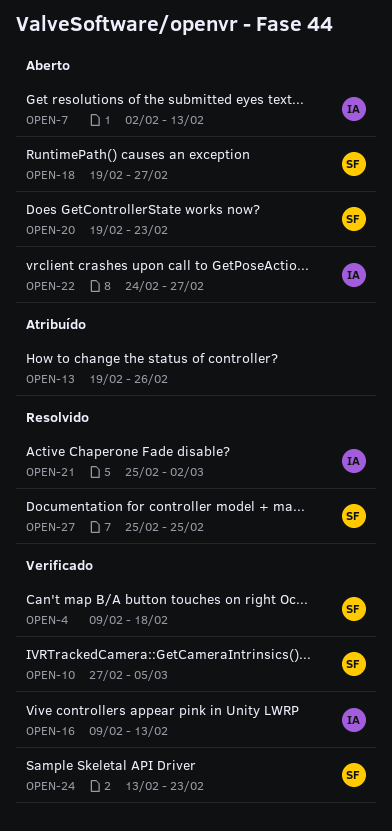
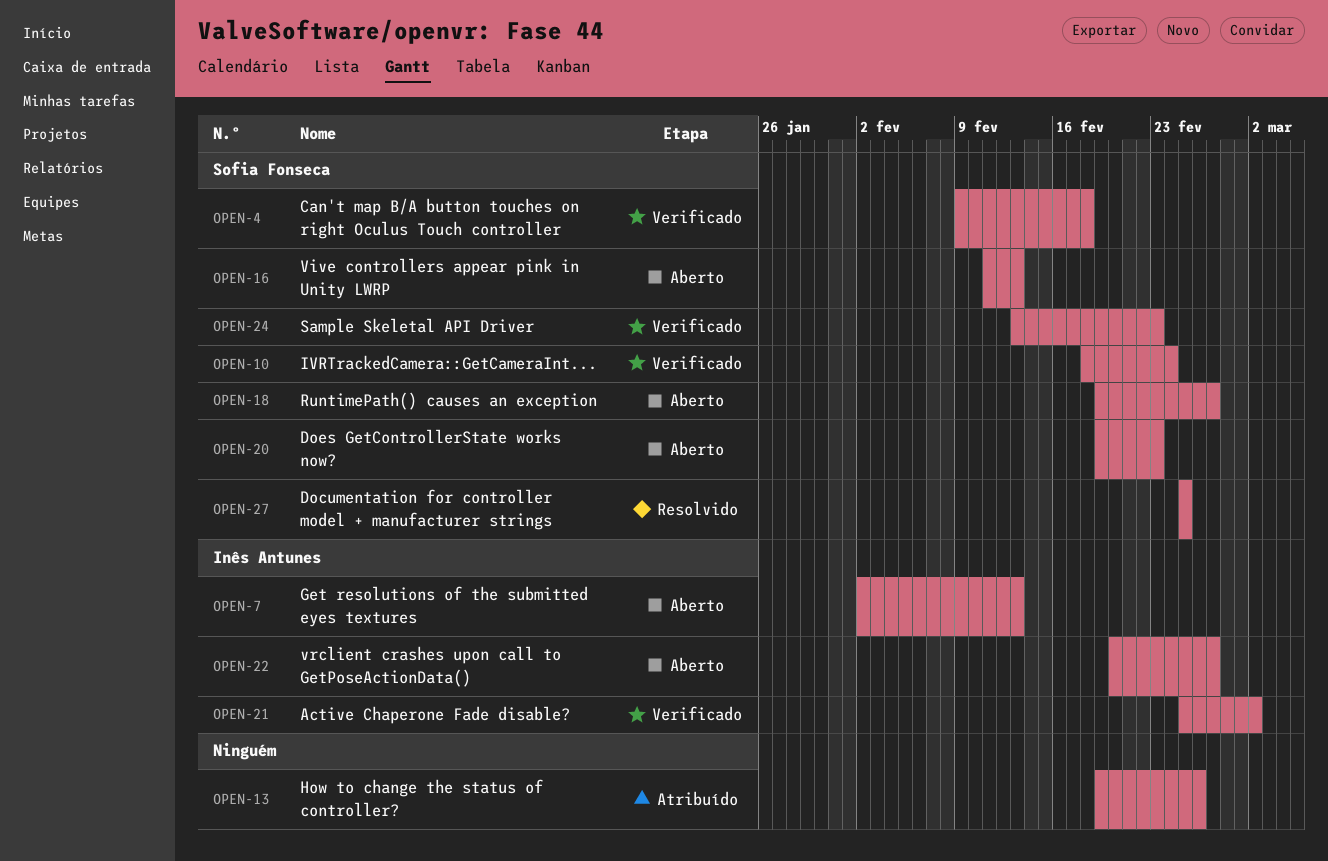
OPEN-10, start: Feb 27 -> Feb 18
OPEN-10, due: Mar 5 -> Feb 24
OPEN-16, status: Verificado -> Aberto
OPEN-16, owner: Inês Antunes -> Sofia Fonseca
OPEN-16, start: Feb 9 -> Feb 11
OPEN-21, status: Resolvido -> Verificado
OPEN-22, start: Feb 24 -> Feb 20

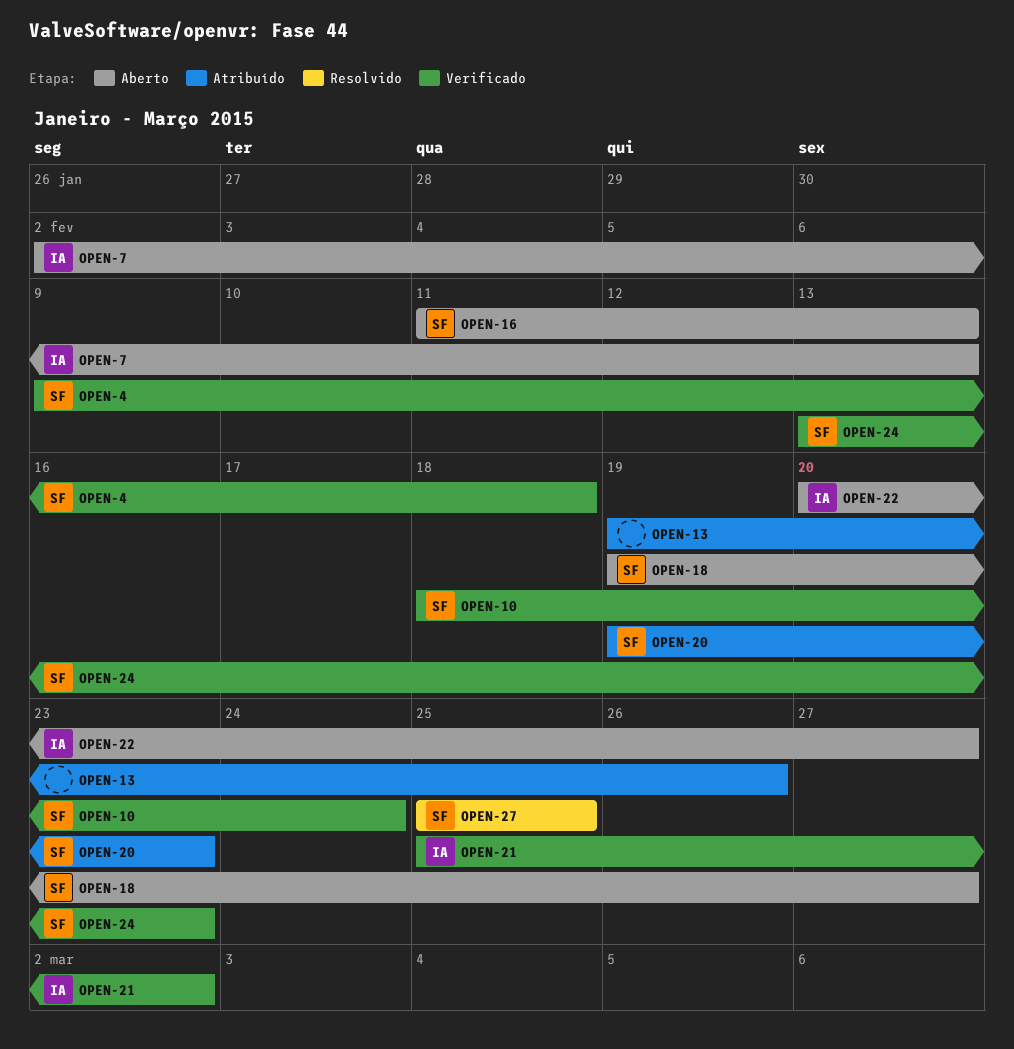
OPEN-20, status: Aberto -> Atribuído

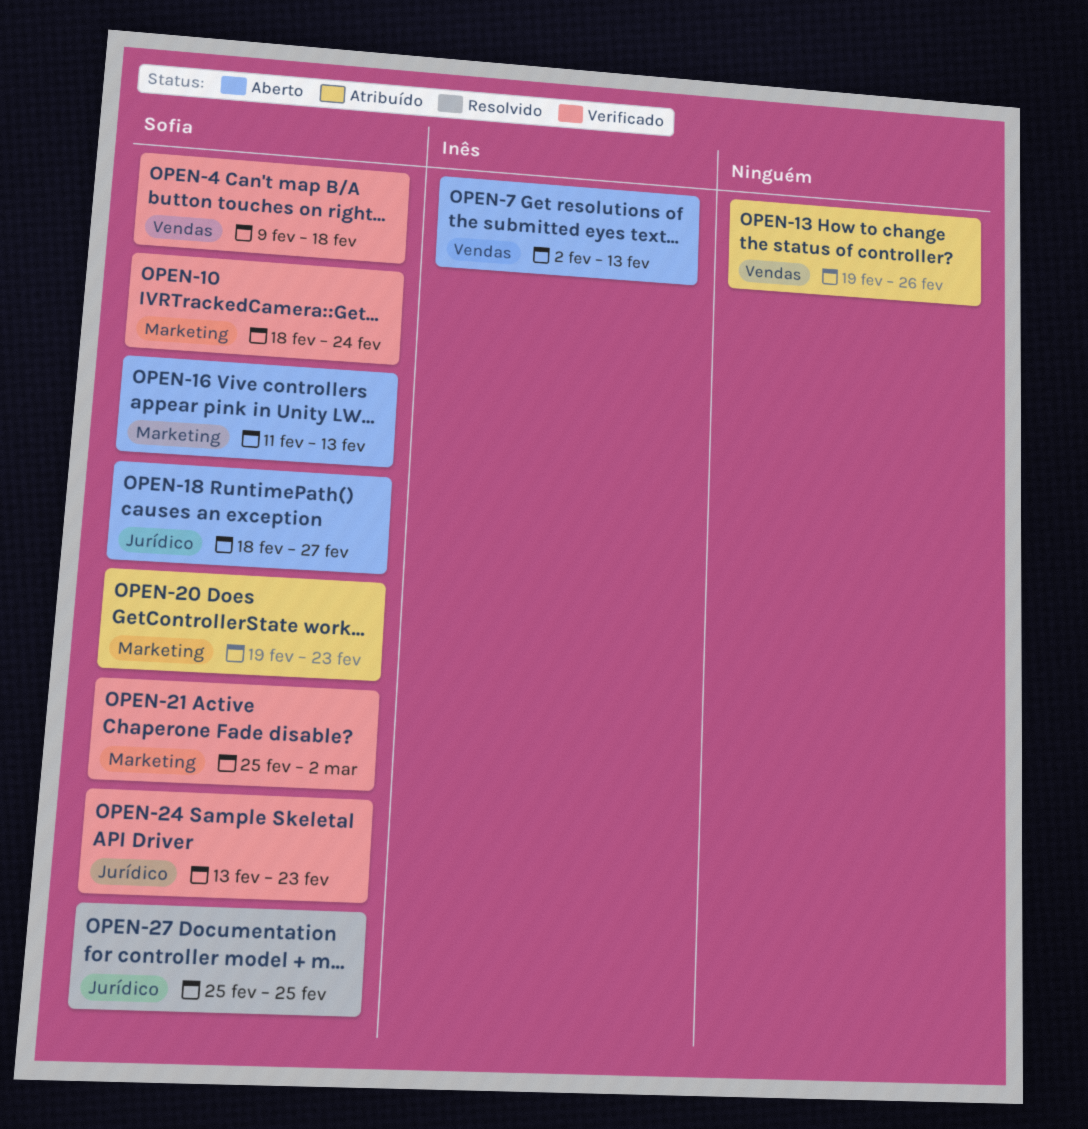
OPEN-18, start: Feb 19 -> Feb 18
OPEN-21, owner: Inês -> Sofia
OPEN-22: present -> none

